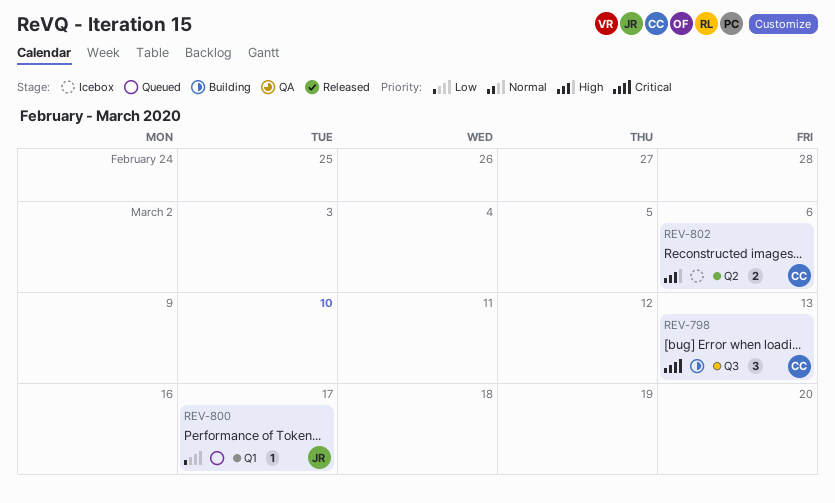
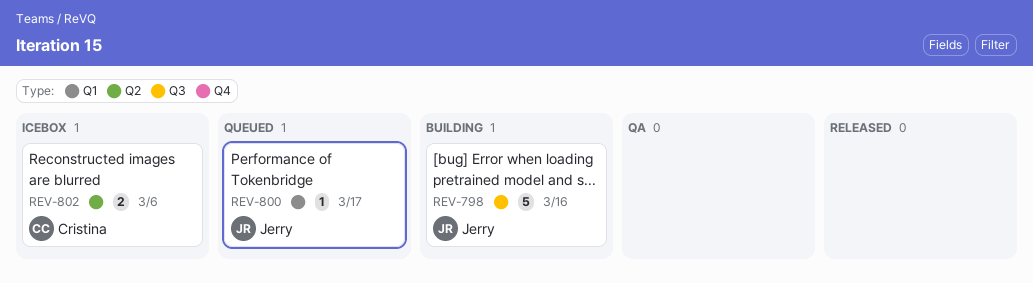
REV-798, owner: Cristina -> Jerry
REV-798, estimate: 3 -> 5
REV-798, due: Mar 13 -> Mar 16

